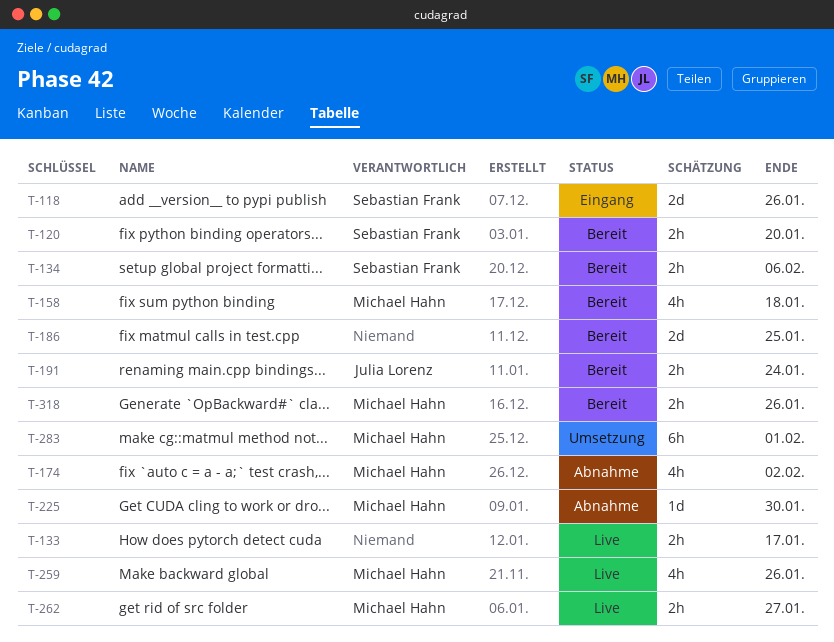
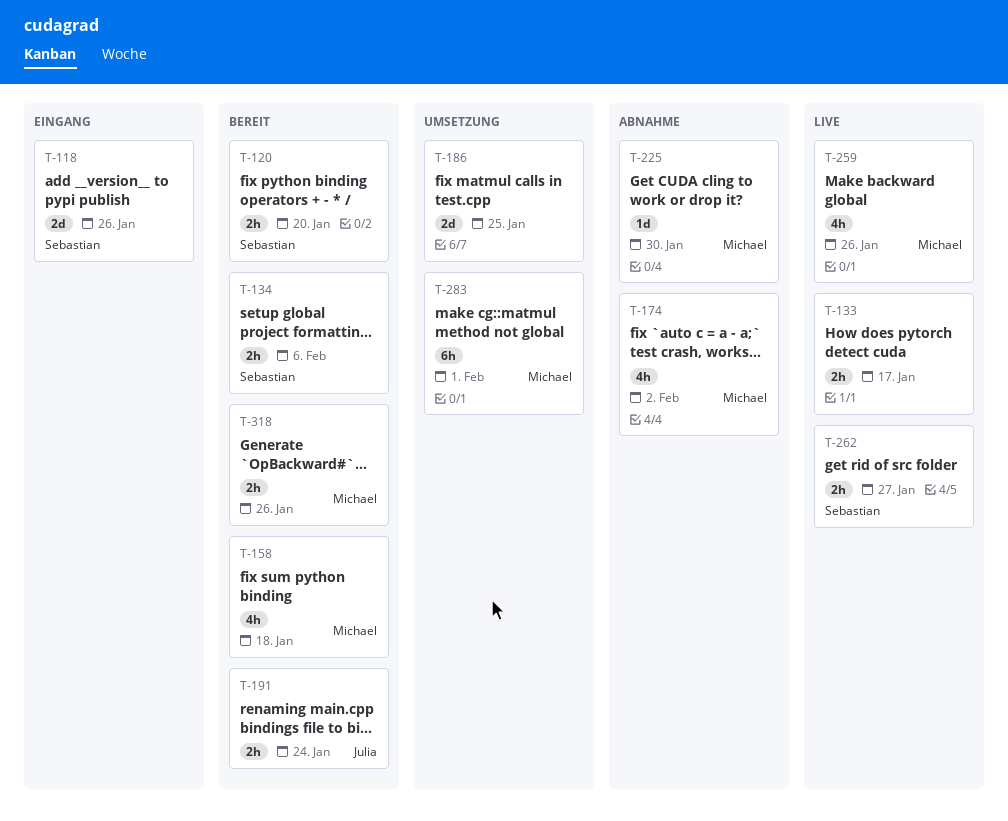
T-186, status: Bereit -> Umsetzung
T-262, owner: Michael Hahn -> Sebastian Frank

